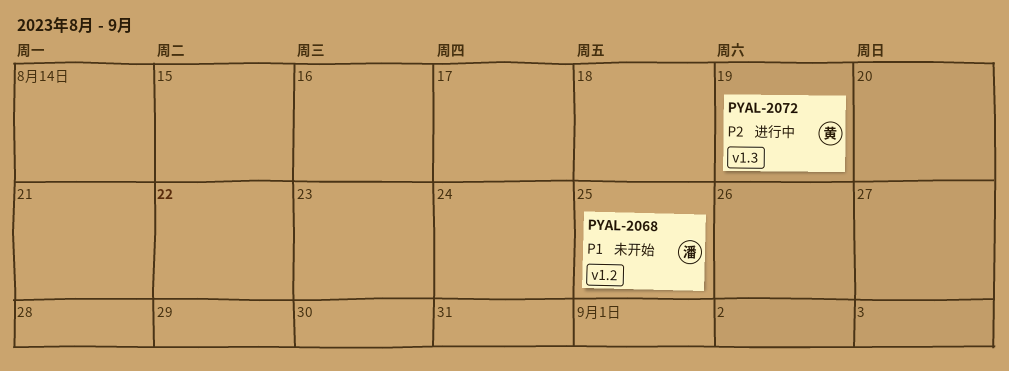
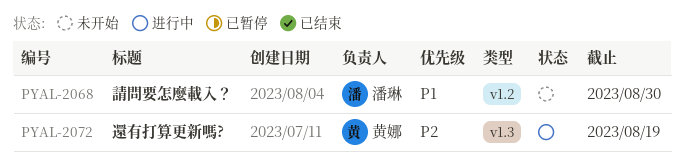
PYAL-2068, due: Aug 25 -> Aug 30

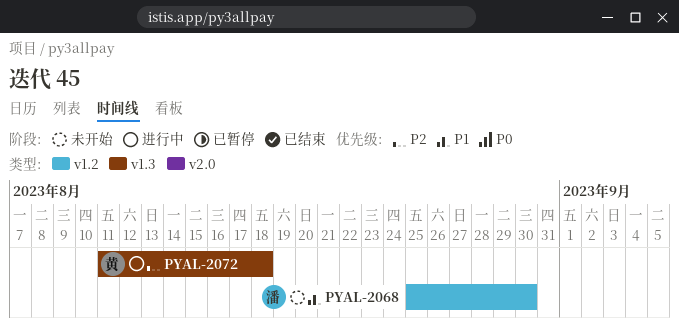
PYAL-2072, due: Aug 19 -> Aug 18

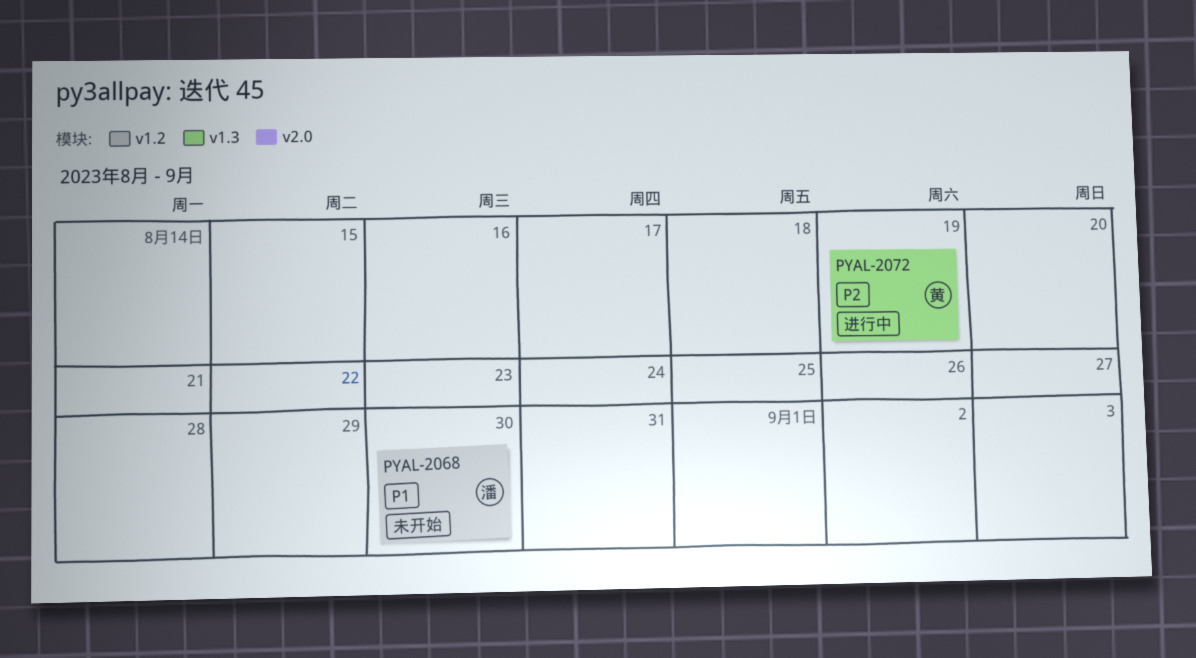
PYAL-2072, due: Aug 18 -> Aug 19

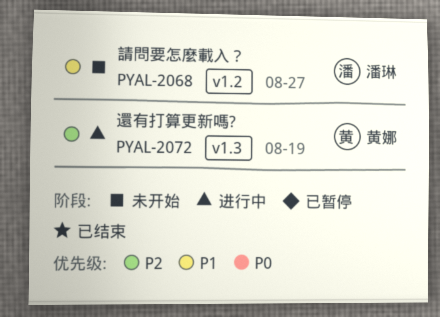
PYAL-2068, due: Aug 30 -> Aug 27

